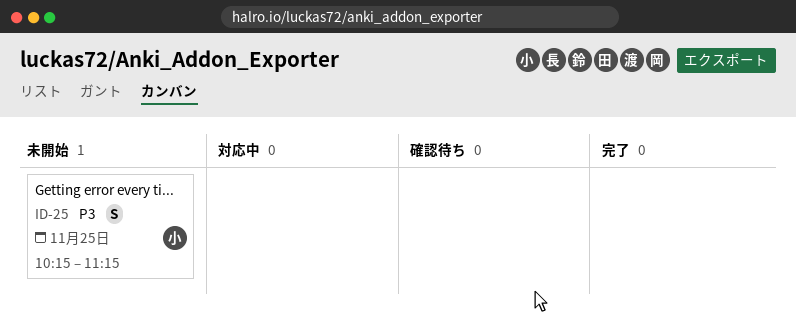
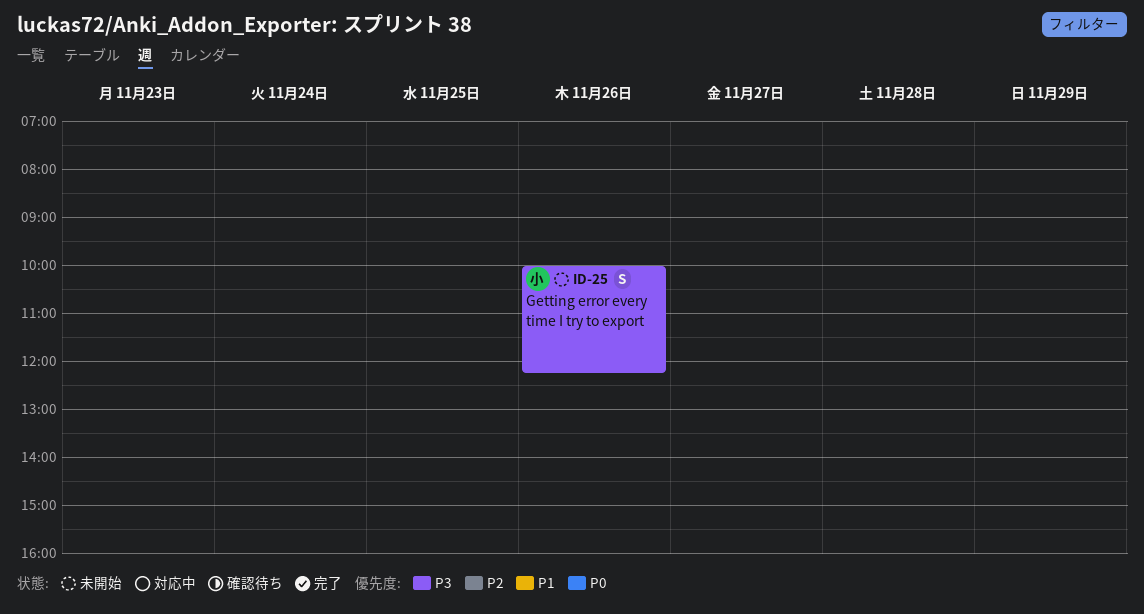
ID-25, day: Nov 25 -> Nov 26
ID-25, begins: 10:15 -> 10:00
ID-25, ends: 11:15 -> 12:15

